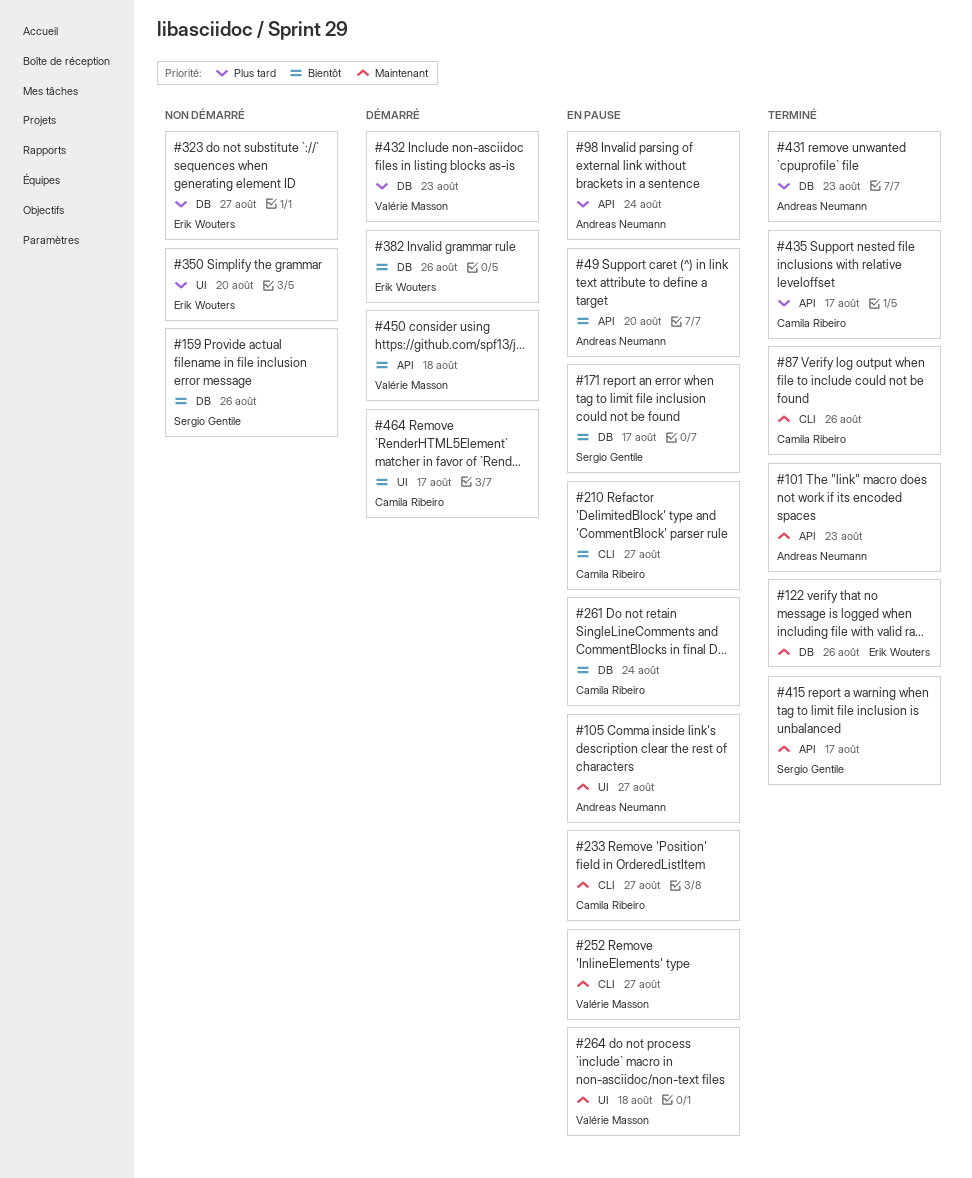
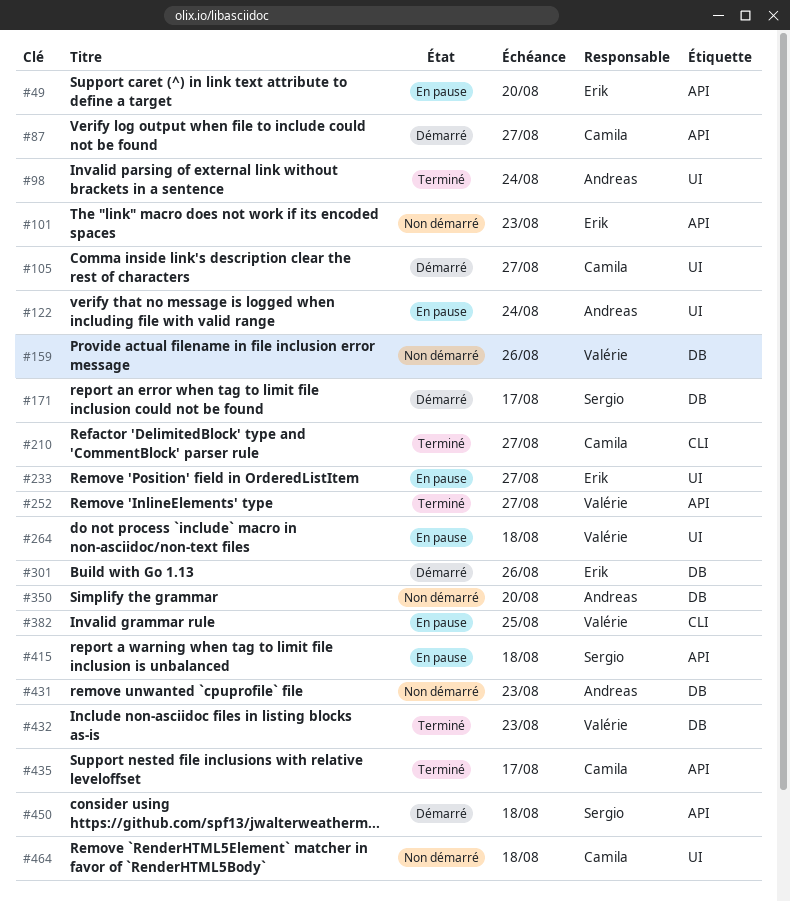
#49, owner: Andreas Neumann -> Erik Wouters
#87, status: Terminé -> Démarré
#87, label: CLI -> API
#87, due: Aug 26 -> Aug 27
#98, status: En pause -> Terminé
#98, label: API -> UI
#101, status: Terminé -> Non démarré
#101, owner: Andreas Neumann -> Erik Wouters
#105, status: En pause -> Démarré
#105, owner: Andreas Neumann -> Camila Ribeiro
#122, status: Terminé -> En pause
#122, owner: Erik Wouters -> Andreas Neumann
#122, label: DB -> UI
#122, due: Aug 26 -> Aug 24
#159, owner: Sergio Gentile -> Valérie Masson
#171, status: En pause -> Démarré
#210, status: En pause -> Terminé
#233, owner: Camila Ribeiro -> Erik Wouters
#233, label: CLI -> UI
#252, status: En pause -> Terminé
#252, label: CLI -> API
#261: present -> none
#301: none -> present
#323: present -> none
#350, owner: Erik Wouters -> Andreas Neumann
#350, label: UI -> DB
#382, status: Démarré -> En pause
#382, owner: Erik Wouters -> Valérie Masson
#382, label: DB -> CLI
#382, due: Aug 26 -> Aug 25
#415, status: Terminé -> En pause
#415, due: Aug 17 -> Aug 18
#431, status: Terminé -> Non démarré
#432, status: Démarré -> Terminé
#450, owner: Valérie Masson -> Sergio Gentile
#464, status: Démarré -> Non démarré
#464, due: Aug 17 -> Aug 18

